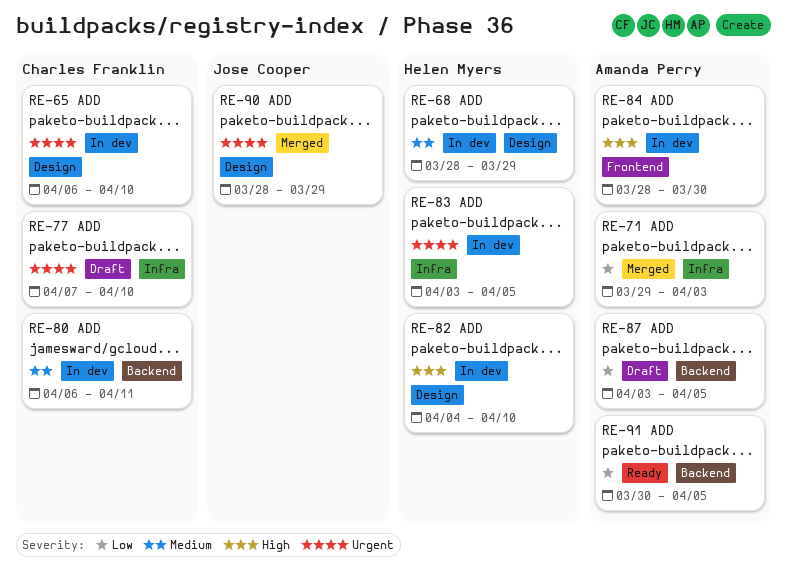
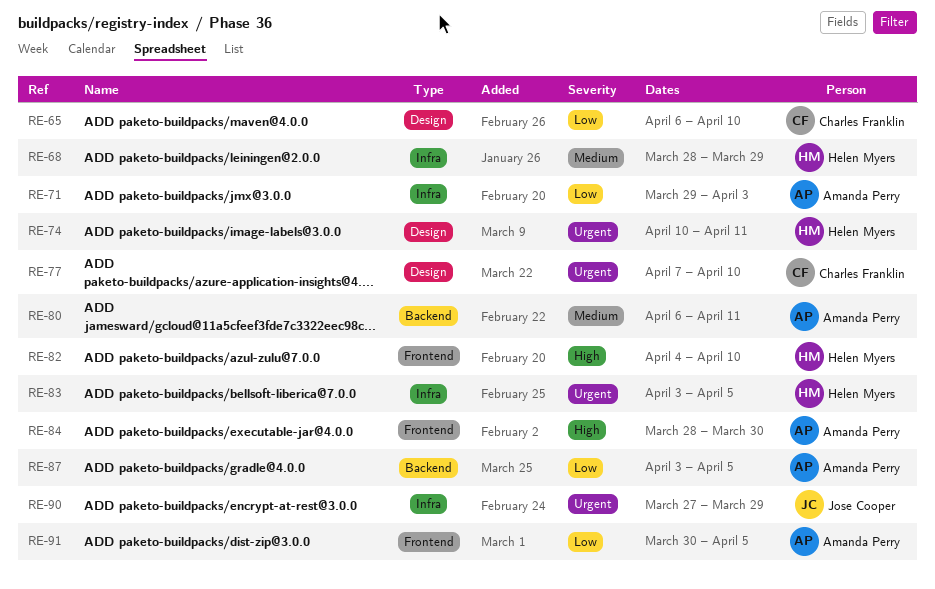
RE-65, priority: Urgent -> Low
RE-68, label: Design -> Infra
RE-74: none -> present
RE-77, label: Infra -> Design
RE-80, owner: Charles Franklin -> Amanda Perry
RE-82, label: Design -> Frontend
RE-90, label: Design -> Infra
RE-90, start: Mar 28 -> Mar 27
RE-91, label: Backend -> Frontend

